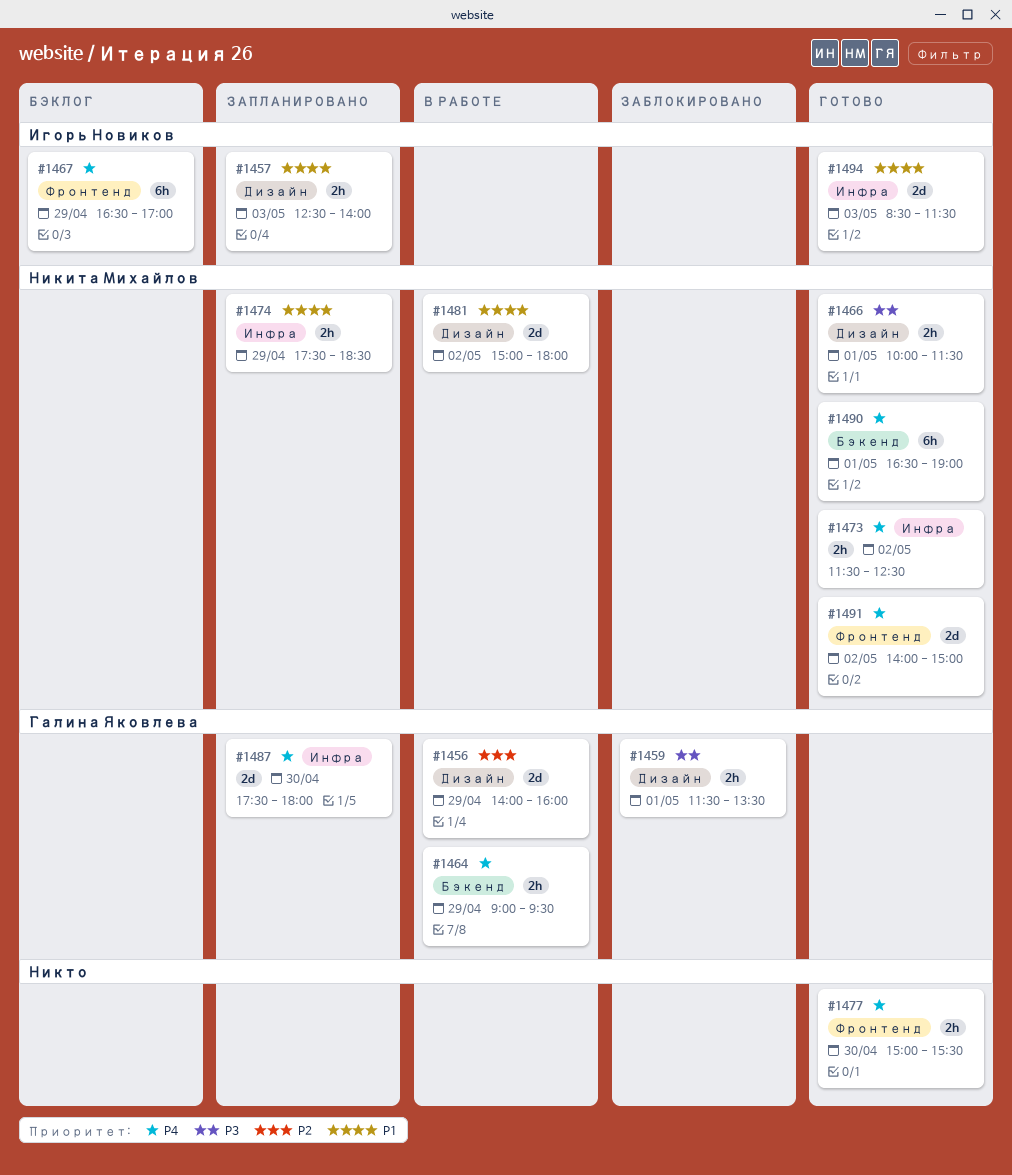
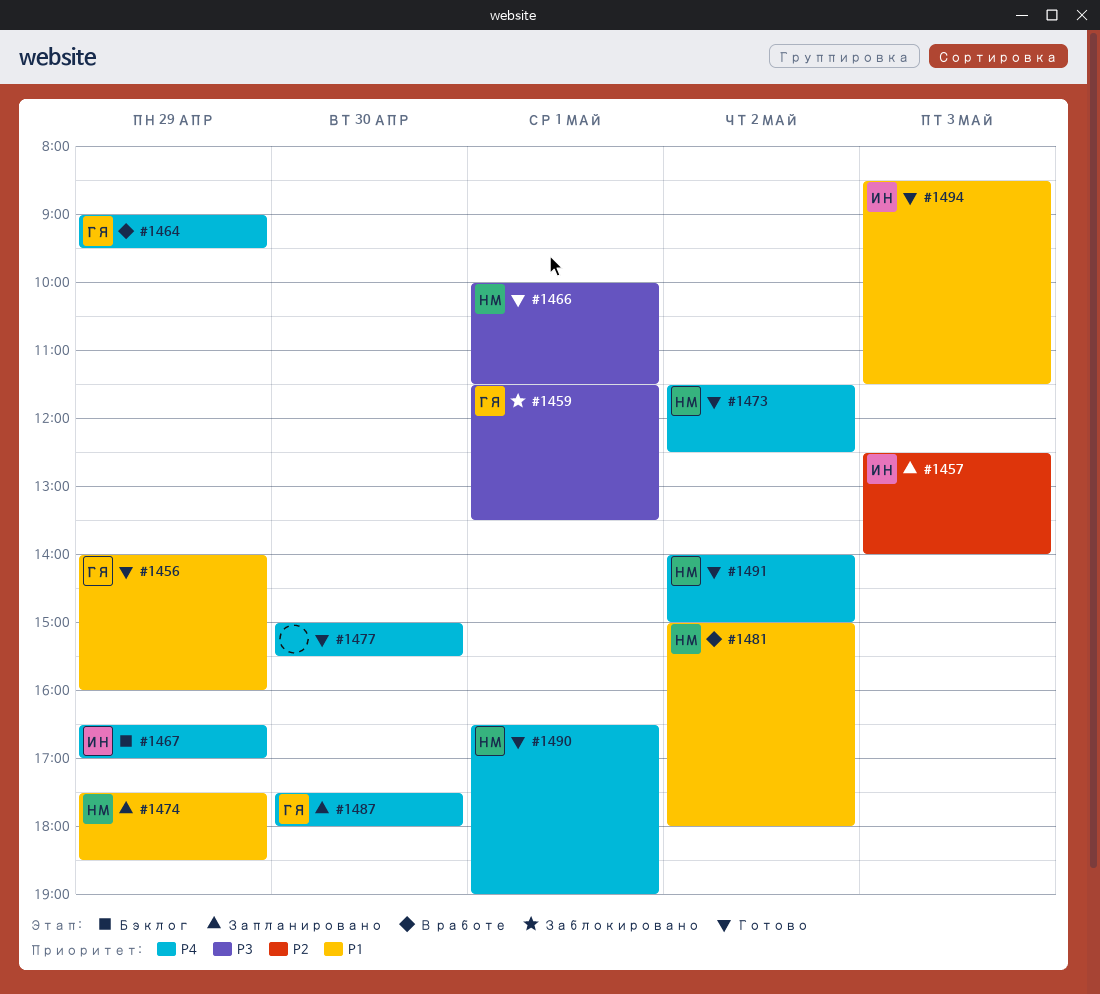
#1456, status: В работе -> Готово
#1456, priority: P2 -> P1
#1457, priority: P1 -> P2

